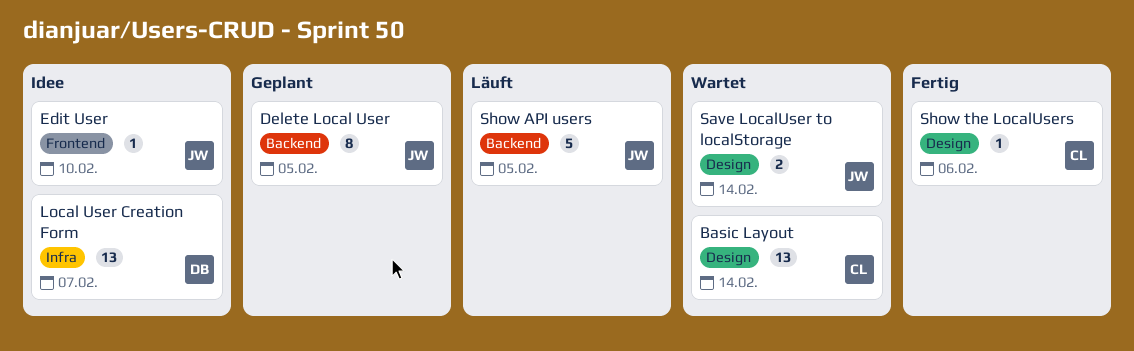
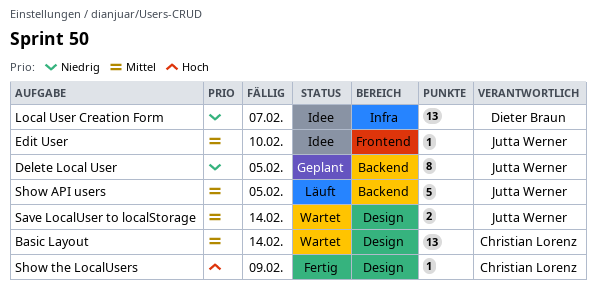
Show the LocalUsers, due: Feb 6 -> Feb 9

